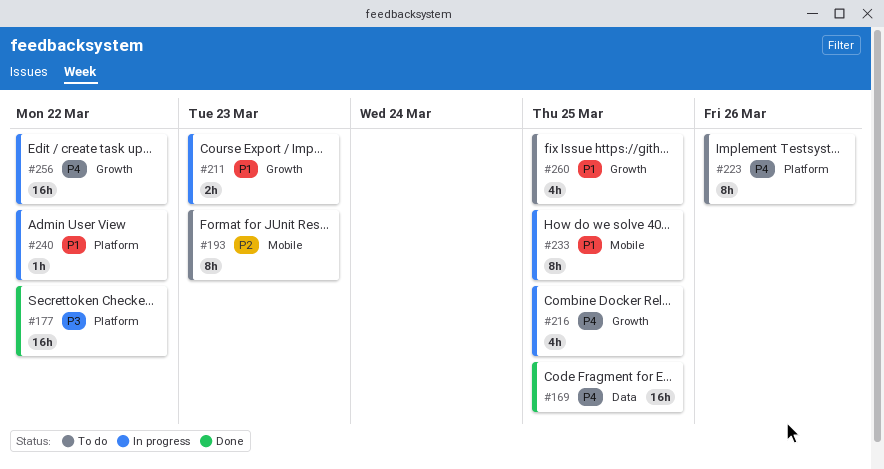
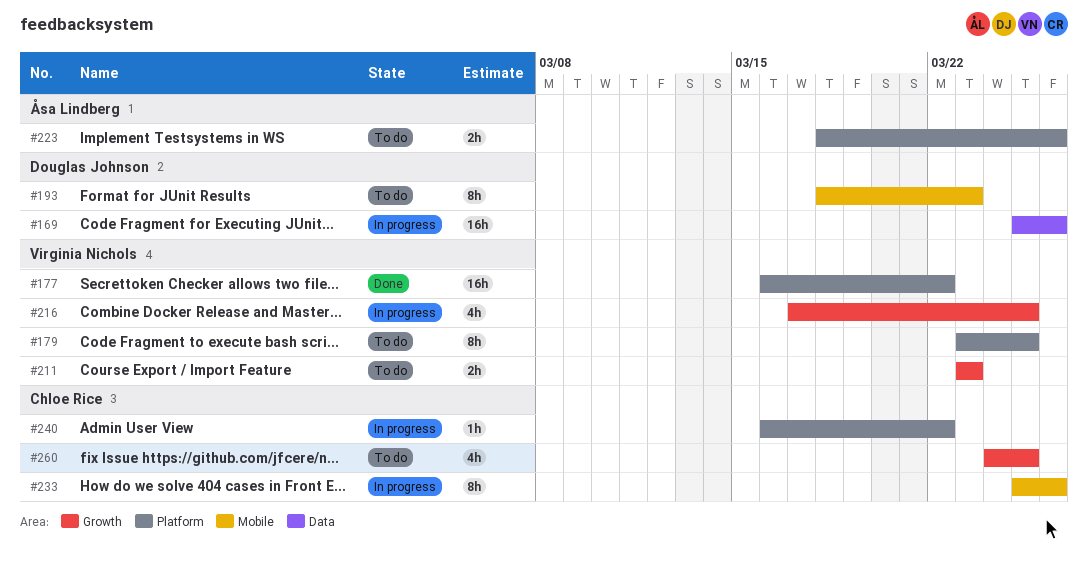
#169, status: Done -> In progress
#169, due: Mar 25 -> Mar 26
#179: none -> present
#211, status: In progress -> To do
#223, estimate: 8h -> 2h
#233, due: Mar 25 -> Mar 26
#256: present -> none

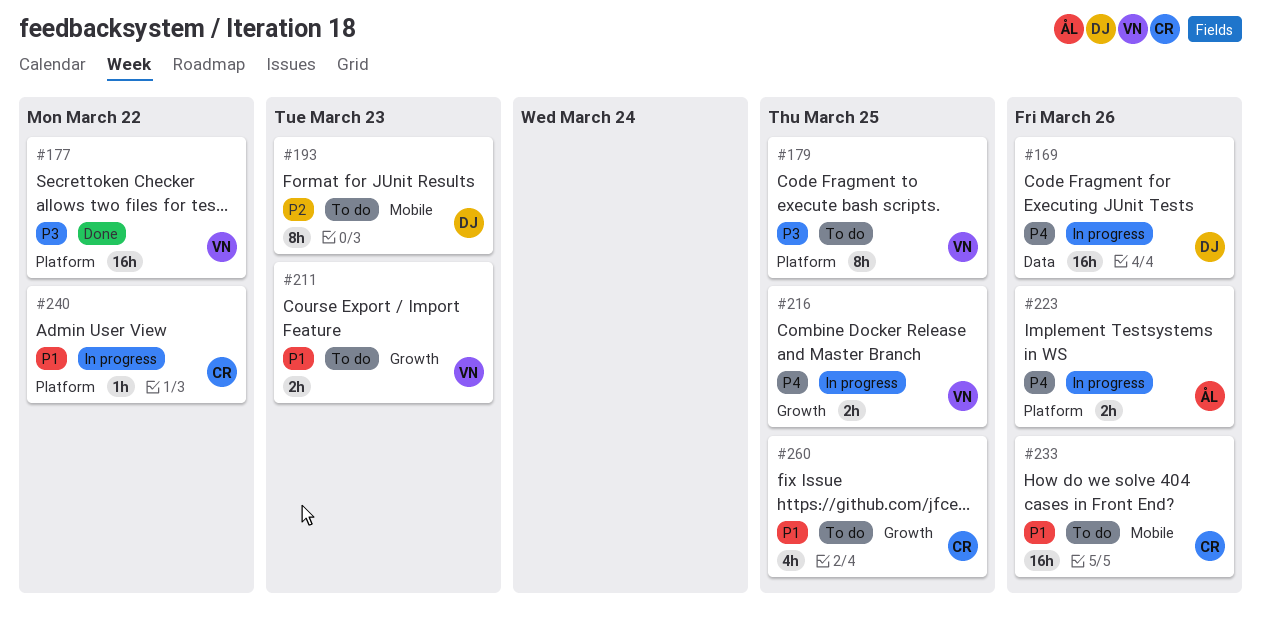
#216, estimate: 4h -> 2h
#223, status: To do -> In progress
#233, status: In progress -> To do
#233, estimate: 8h -> 16h

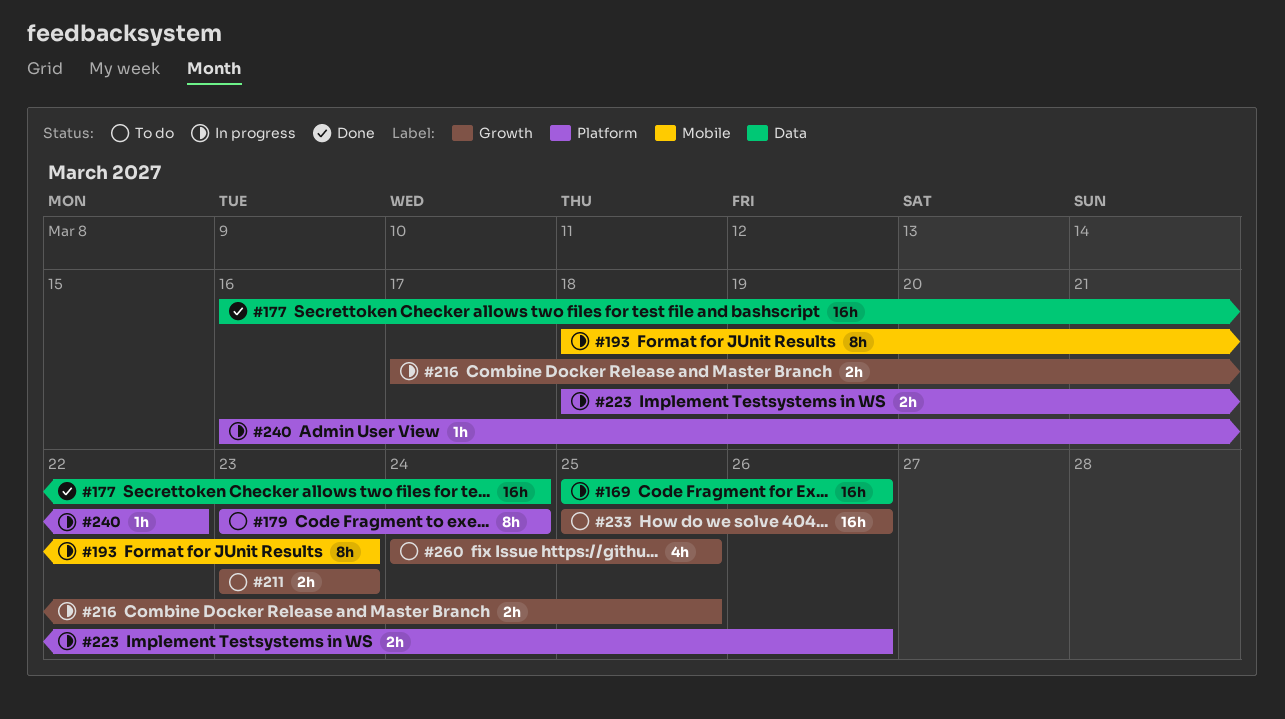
#177, label: Platform -> Data
#177, due: Mar 22 -> Mar 24
#179, due: Mar 25 -> Mar 24
#193, status: To do -> In progress
#233, label: Mobile -> Growth

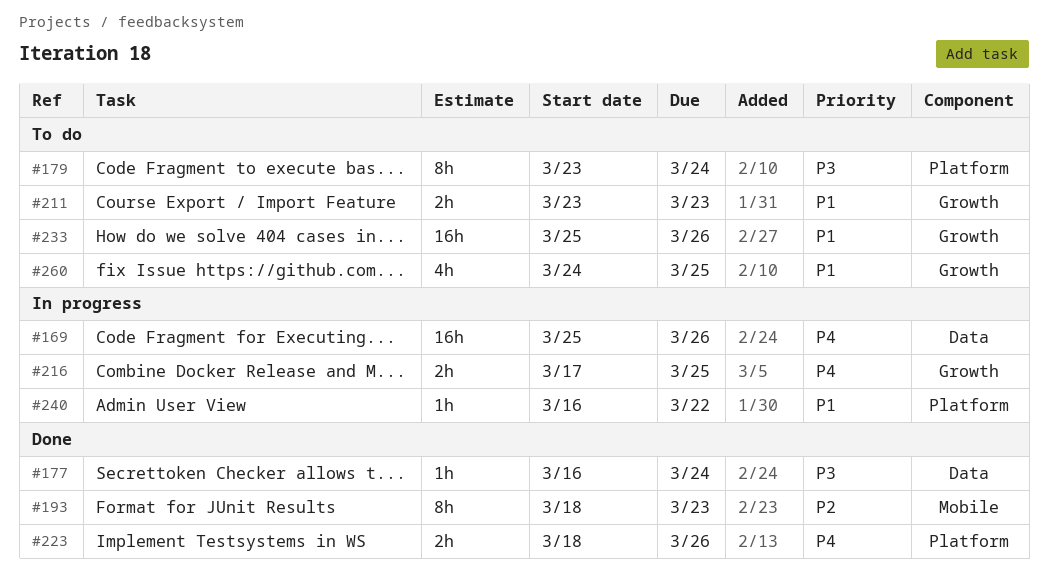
#177, estimate: 16h -> 1h
#193, status: In progress -> Done
#223, status: In progress -> Done

